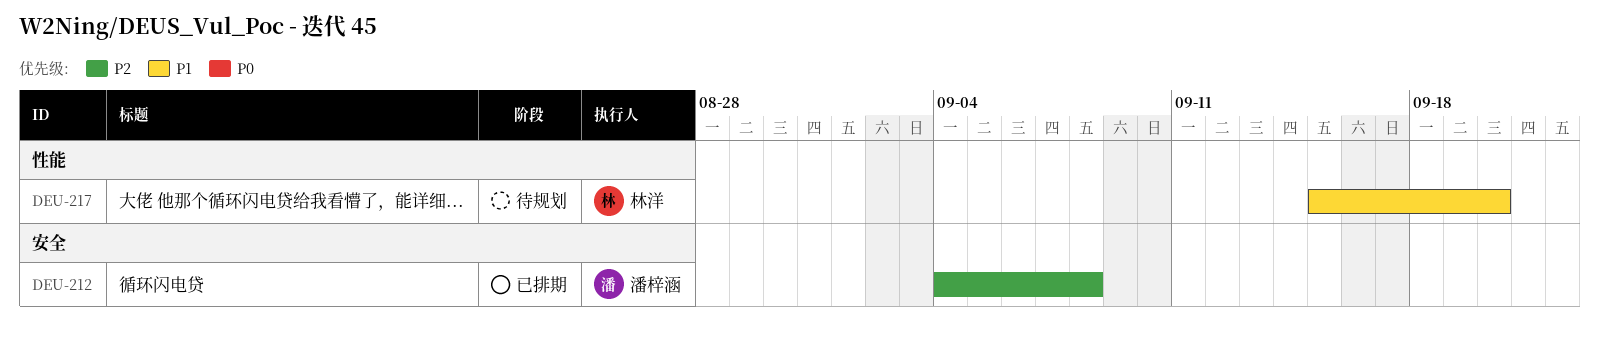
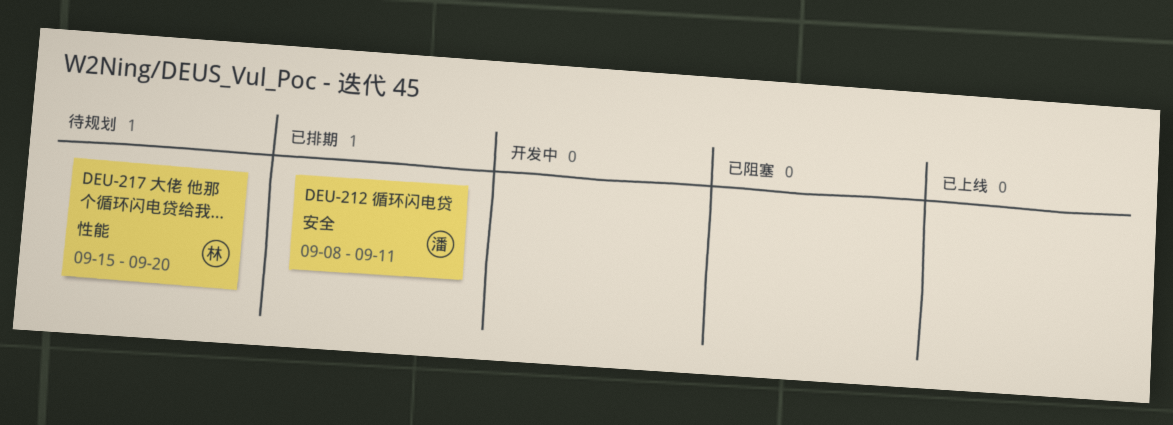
DEU-212, start: Sep 4 -> Sep 8
DEU-212, due: Sep 8 -> Sep 11

